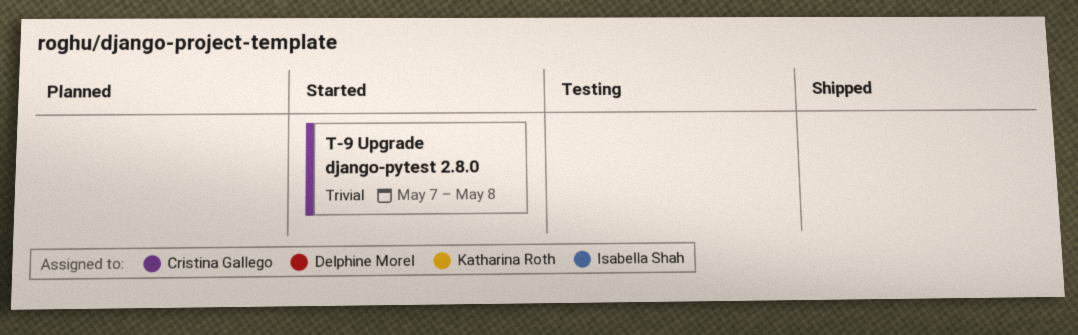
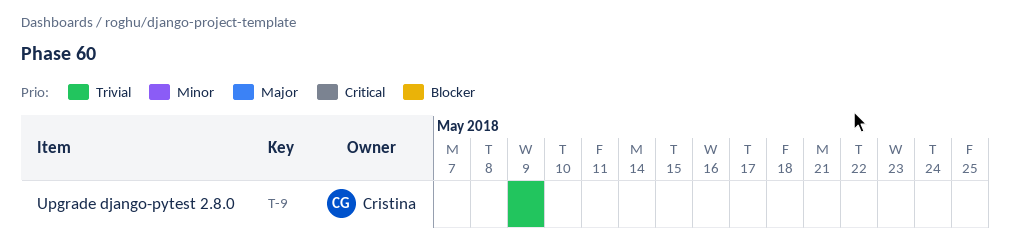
T-9, start: May 7 -> May 9
T-9, due: May 8 -> May 9

